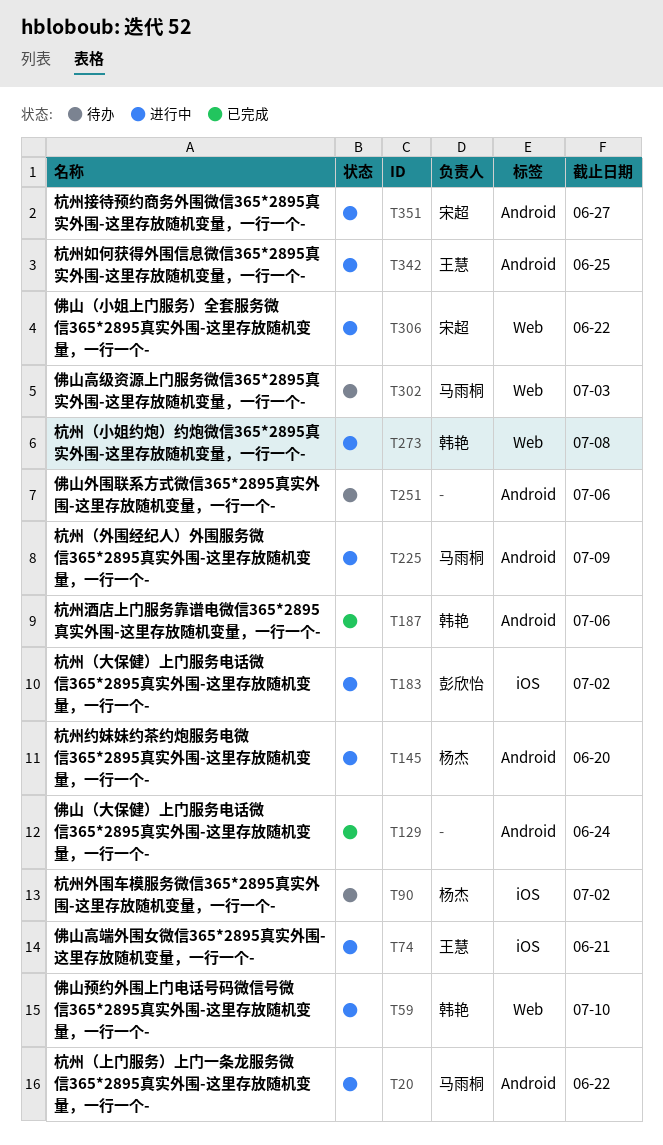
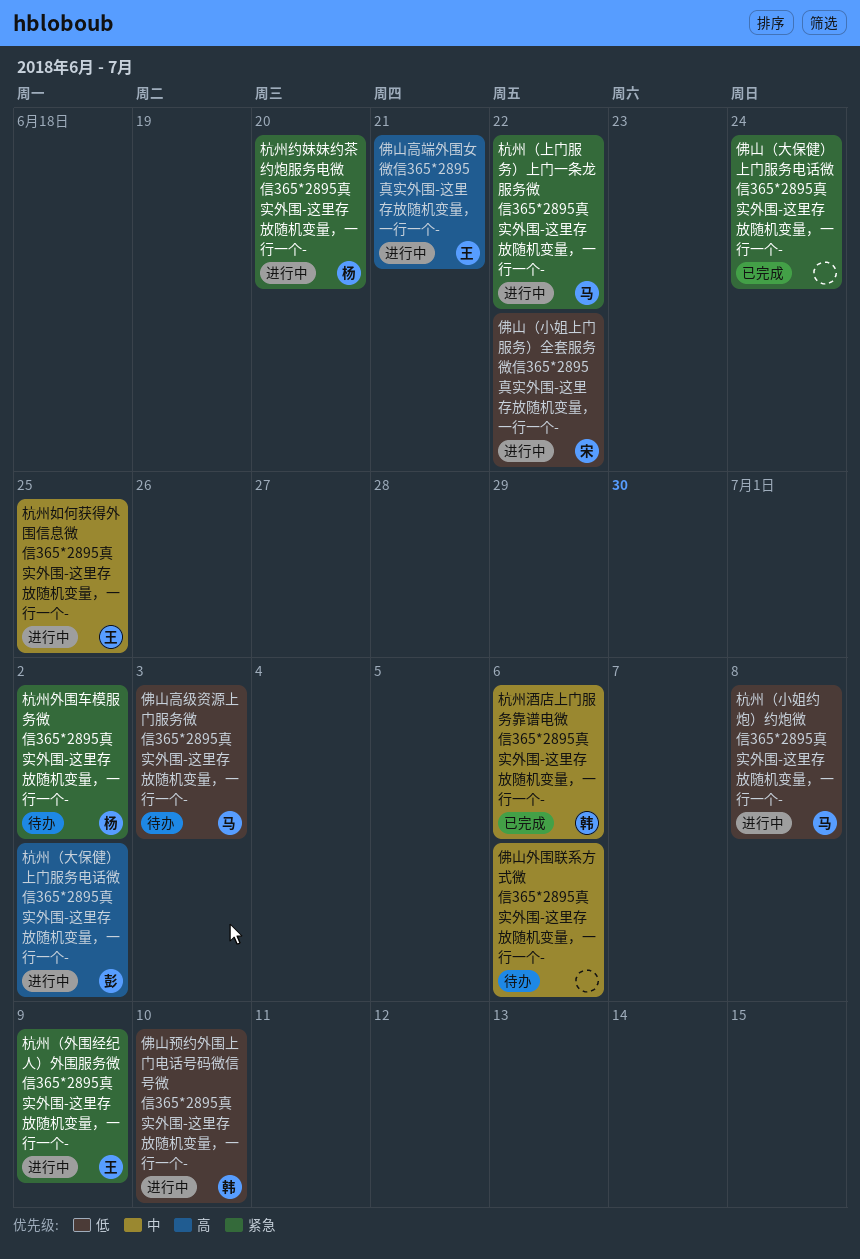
杭州接待预约商务外围微信365*2895真实外围-这里存放随机变量，一行一个-: present -> none
杭州（外围经纪人）外围服务微信365*2895真实外围-这里存放随机变量，一行一个-, owner: 马雨桐 -> 王慧
杭州（小姐约炮）约炮微信365*2895真实外围-这里存放随机变量，一行一个-, owner: 韩艳 -> 马雨桐

